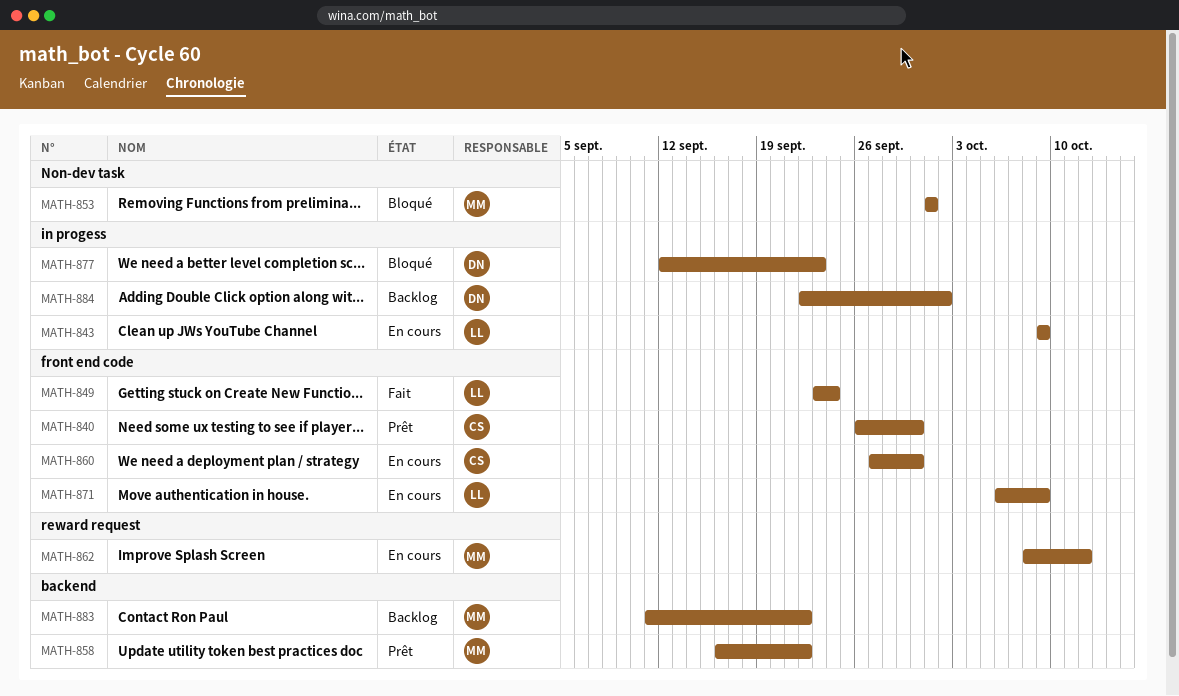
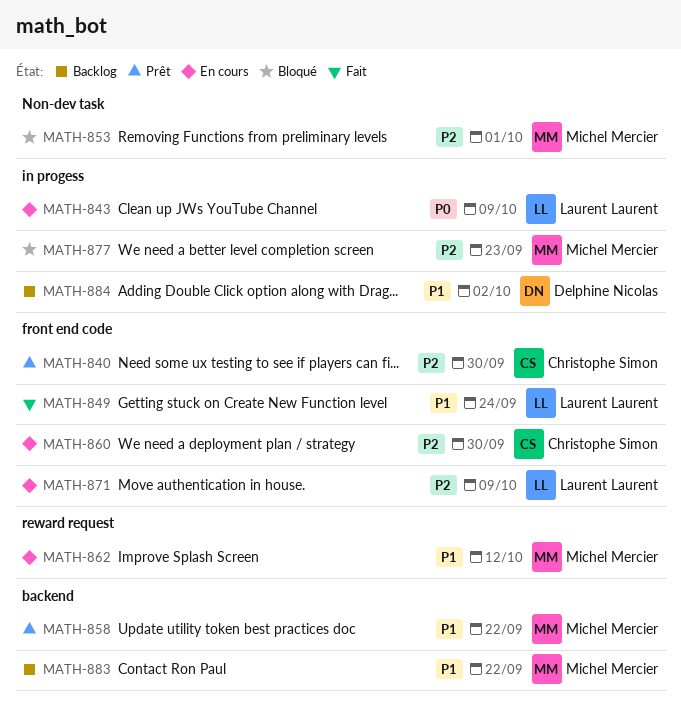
MATH-877, owner: Delphine Nicolas -> Michel Mercier

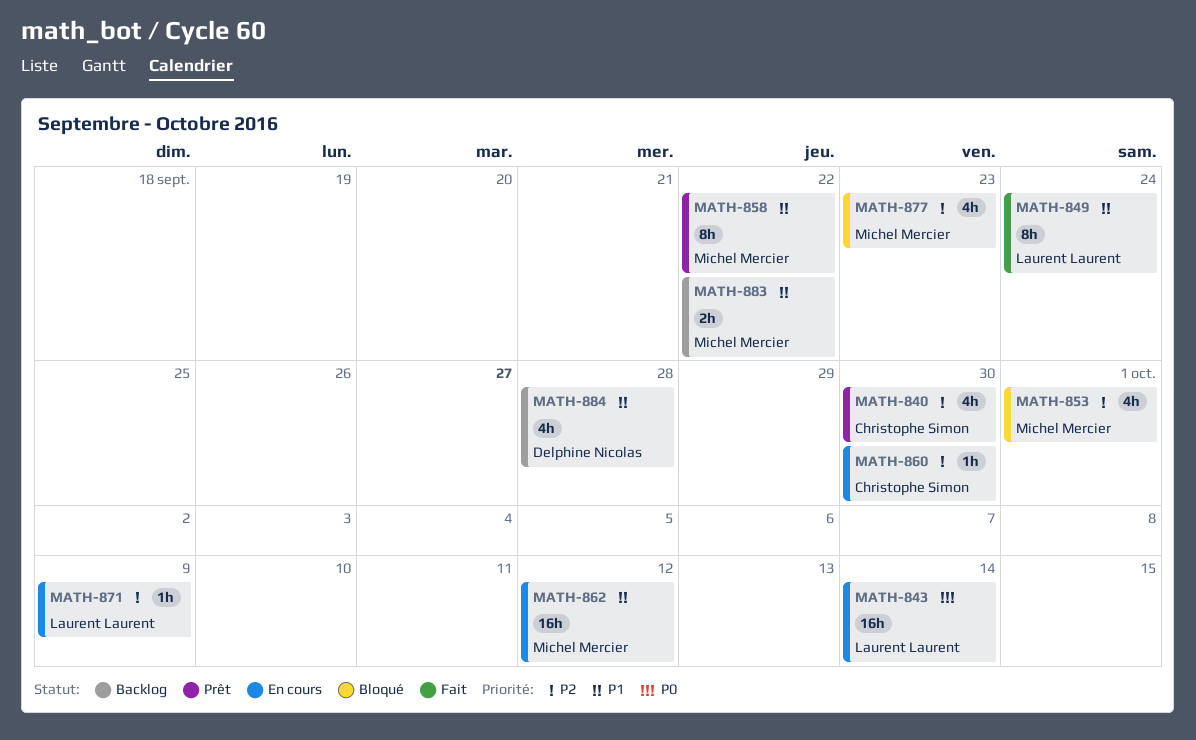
MATH-843, due: Oct 9 -> Oct 14
MATH-884, due: Oct 2 -> Sep 28

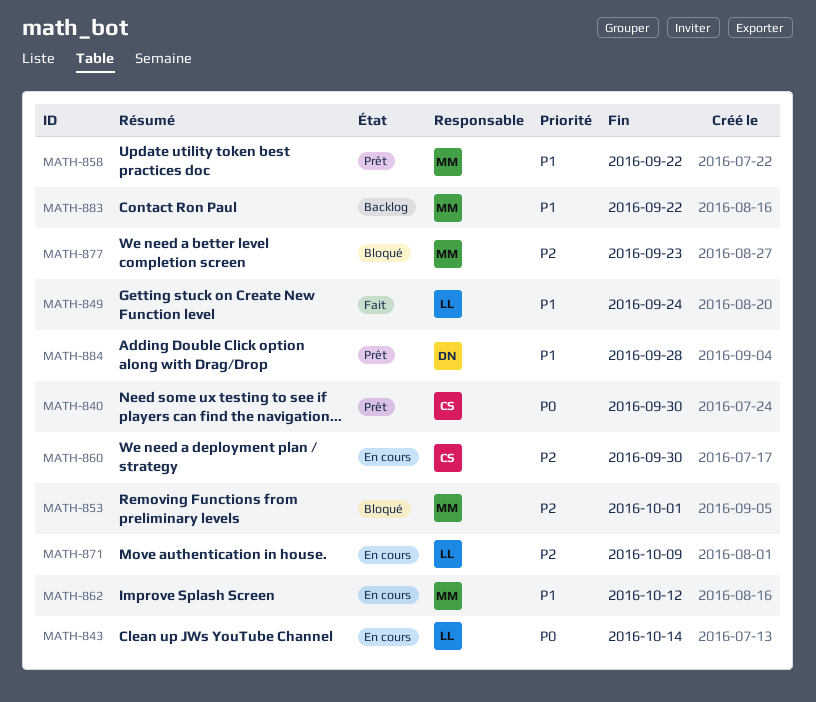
MATH-840, priority: P2 -> P0
MATH-884, status: Backlog -> Prêt

